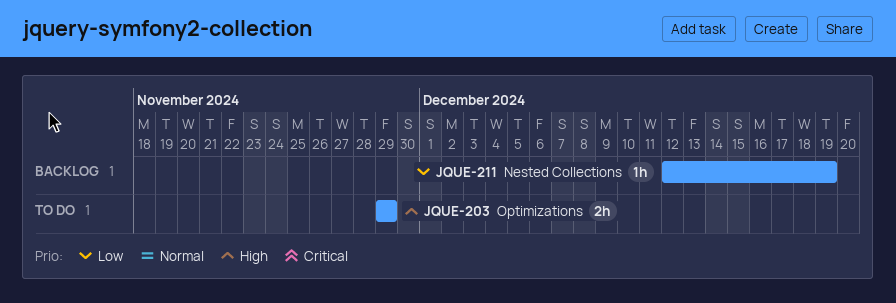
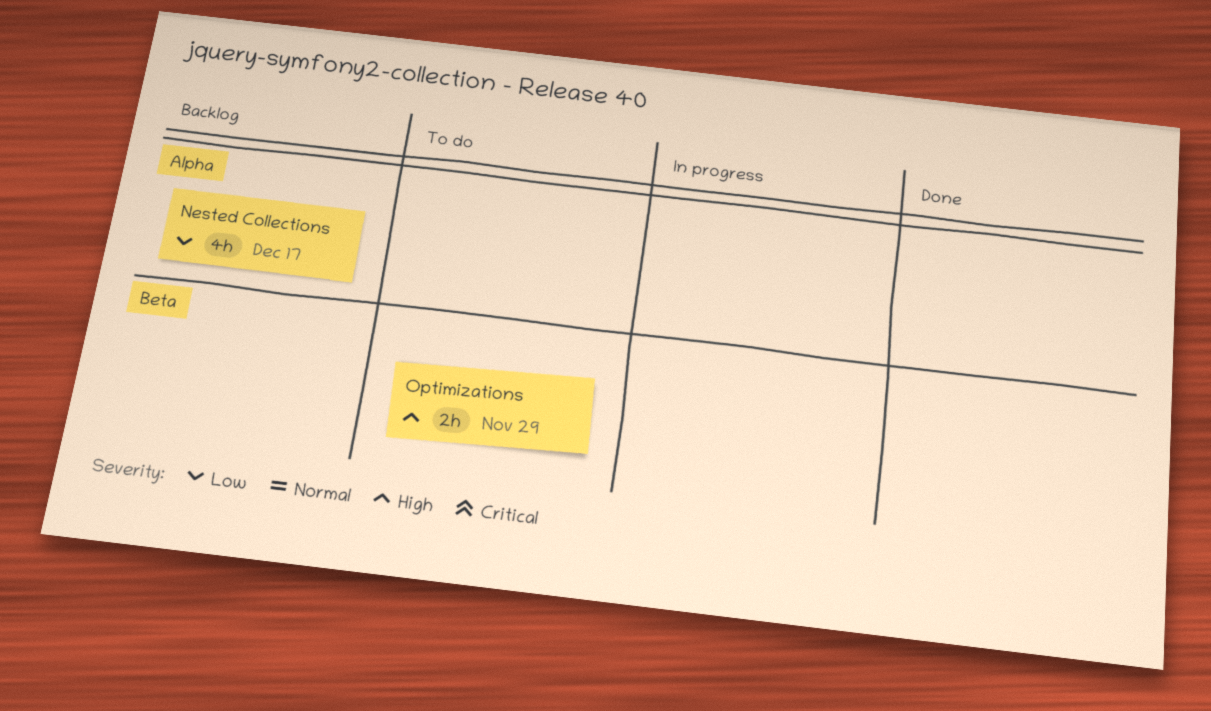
Nested Collections, estimate: 1h -> 4h
Nested Collections, due: Dec 19 -> Dec 17

